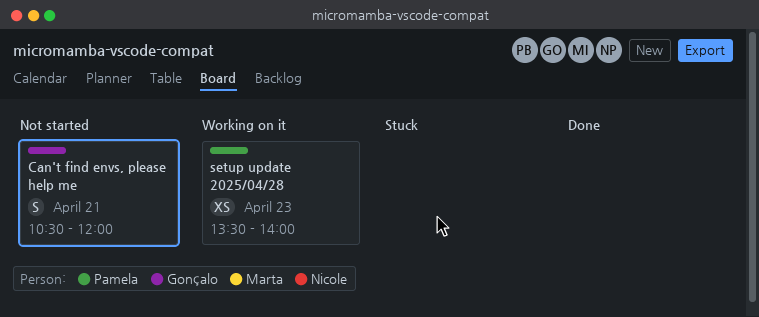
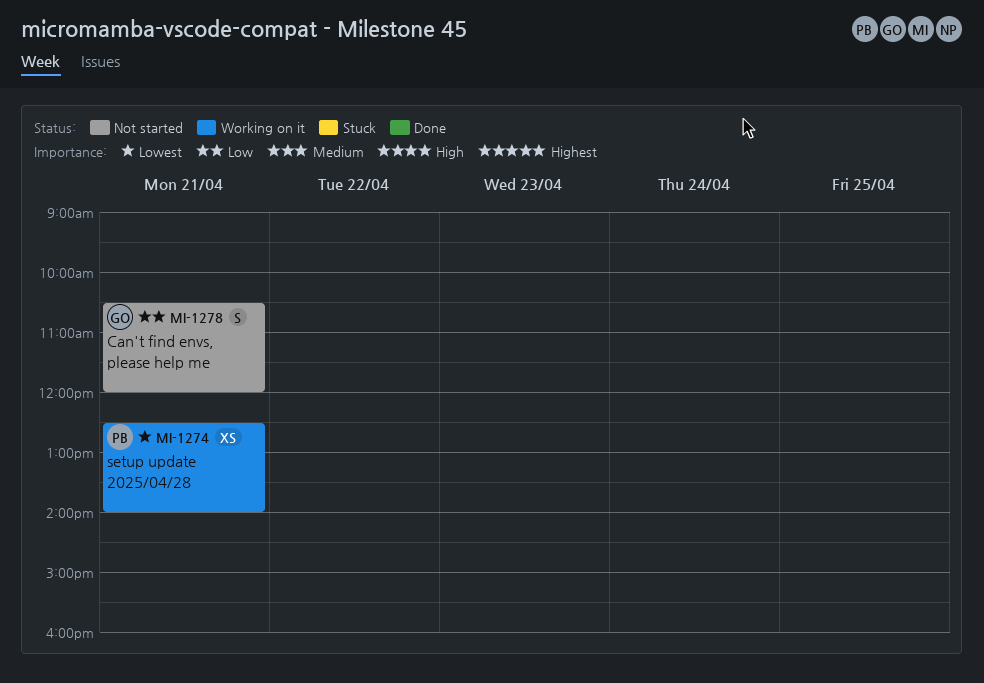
setup update 2025/04/28, day: Apr 23 -> Apr 21
setup update 2025/04/28, begins: 13:30 -> 12:30

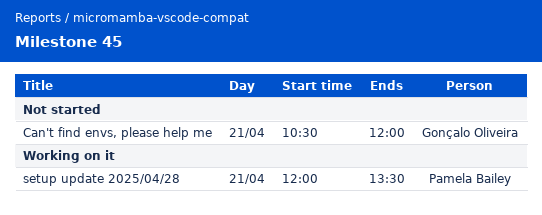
setup update 2025/04/28, begins: 12:30 -> 12:00
setup update 2025/04/28, ends: 14:00 -> 13:30

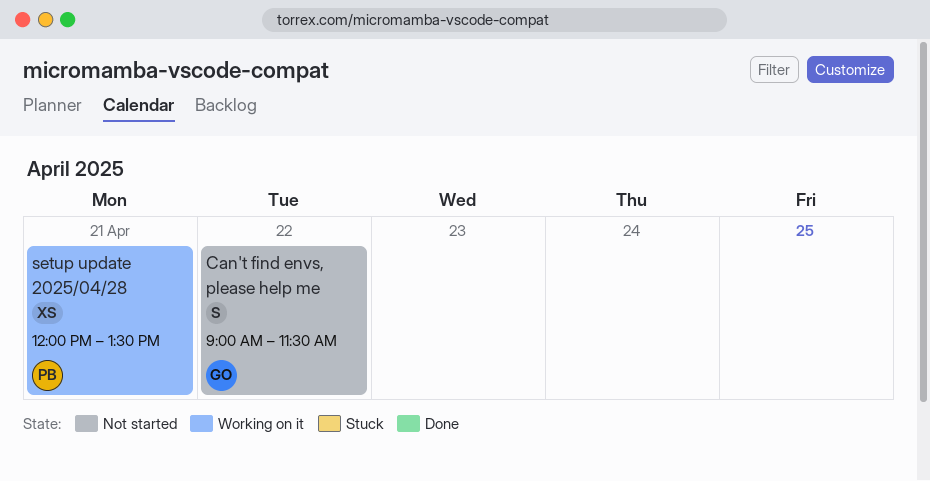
Can't find envs, please help me, day: Apr 21 -> Apr 22
Can't find envs, please help me, begins: 10:30 -> 09:00
Can't find envs, please help me, ends: 12:00 -> 11:30

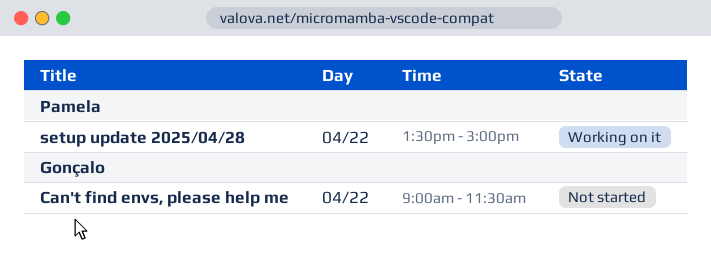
setup update 2025/04/28, day: Apr 21 -> Apr 22
setup update 2025/04/28, begins: 12:00 -> 13:30
setup update 2025/04/28, ends: 13:30 -> 15:00

